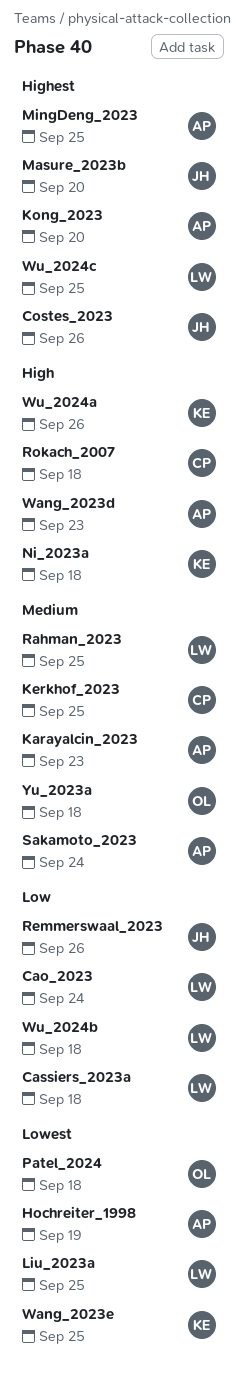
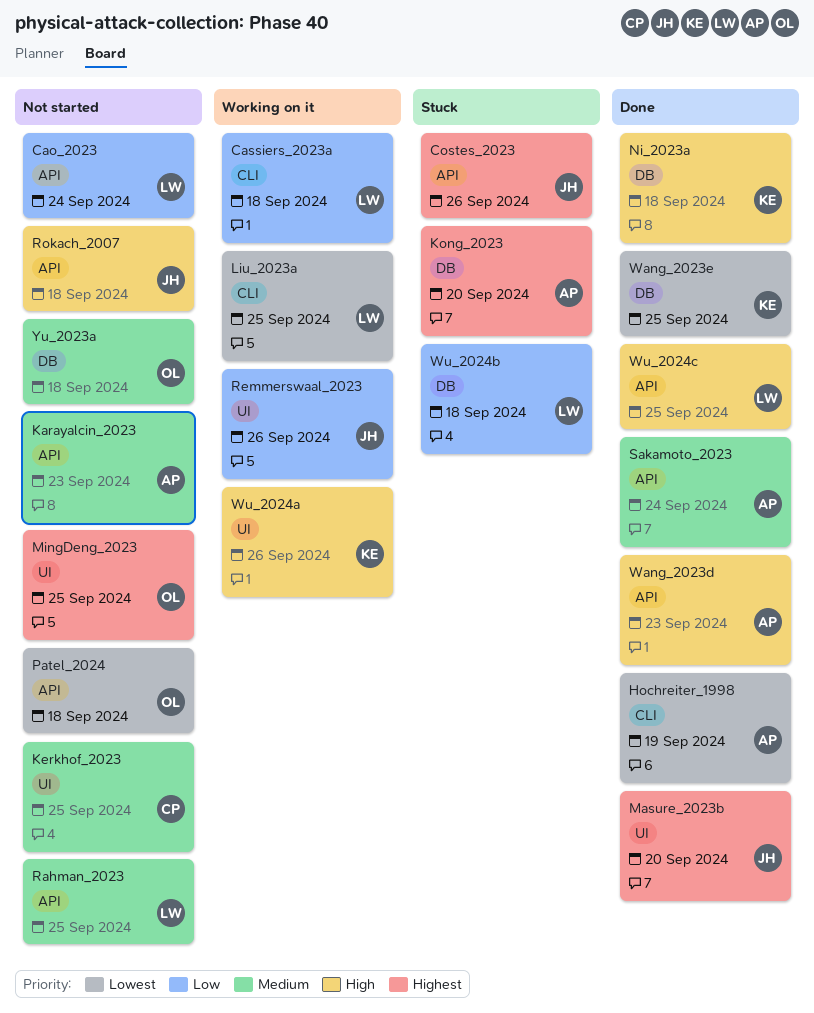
MingDeng_2023, owner: AP -> OL
Rokach_2007, owner: CP -> JH
Wu_2024c, priority: Highest -> High

